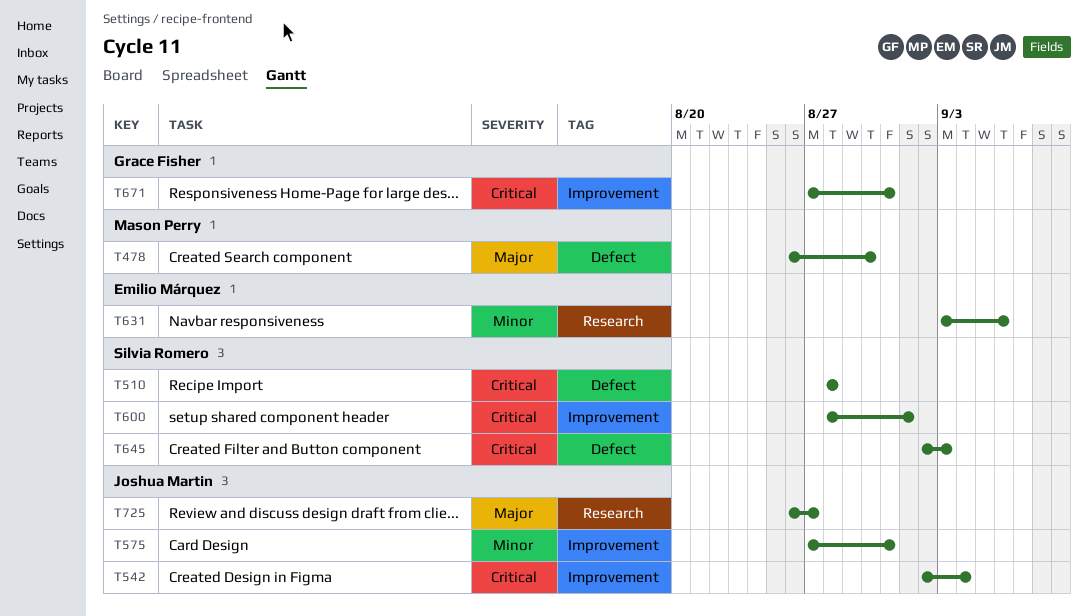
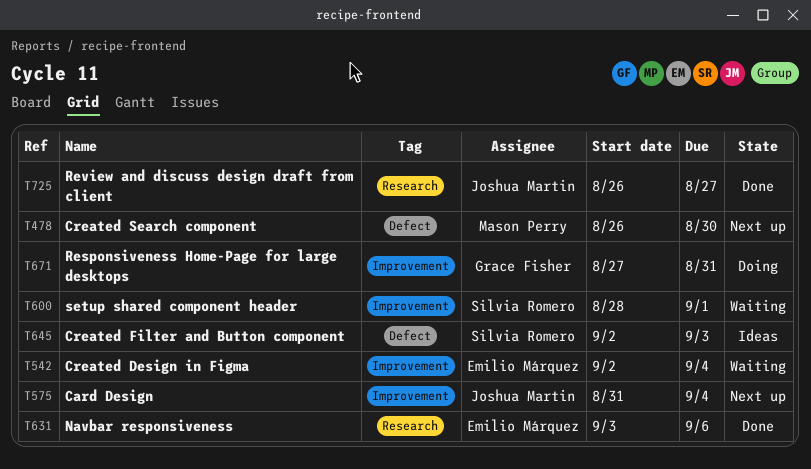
T510: present -> none
T542, owner: Joshua Martin -> Emilio Márquez
T575, start: Aug 27 -> Aug 31
T575, due: Aug 31 -> Sep 4

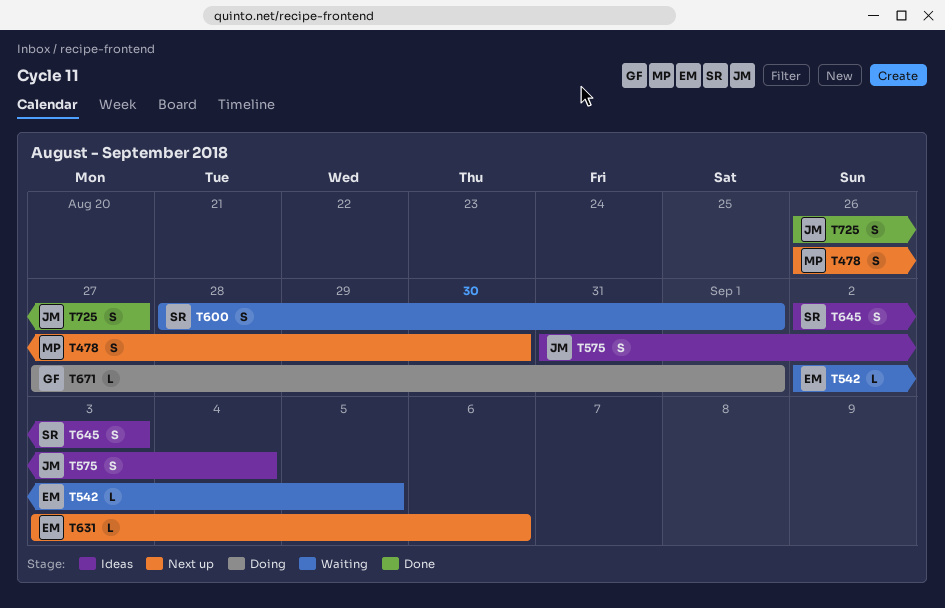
T542, due: Sep 4 -> Sep 5
T575, status: Next up -> Ideas
T631, status: Done -> Next up
T671, due: Aug 31 -> Sep 1

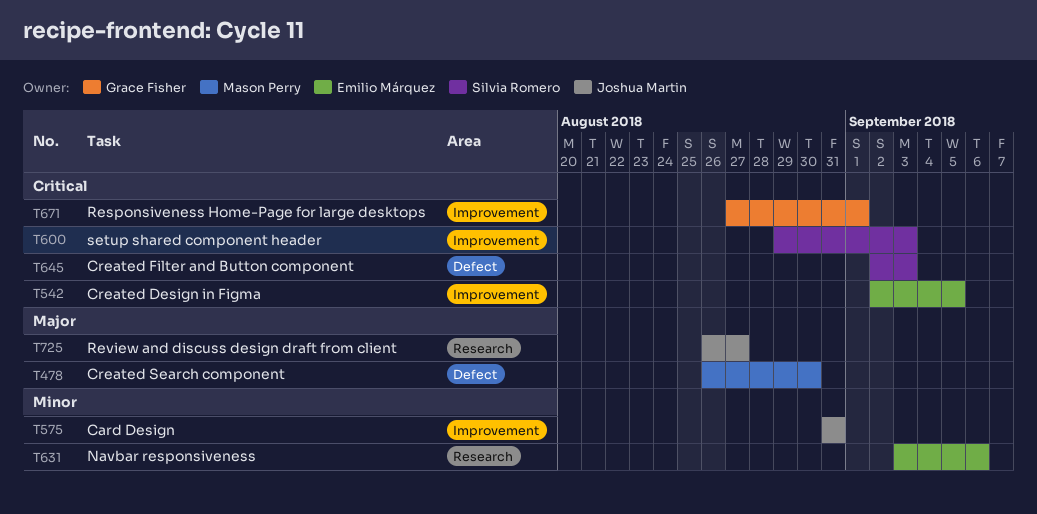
T575, due: Sep 4 -> Aug 31
T600, start: Aug 28 -> Aug 29
T600, due: Sep 1 -> Sep 3

